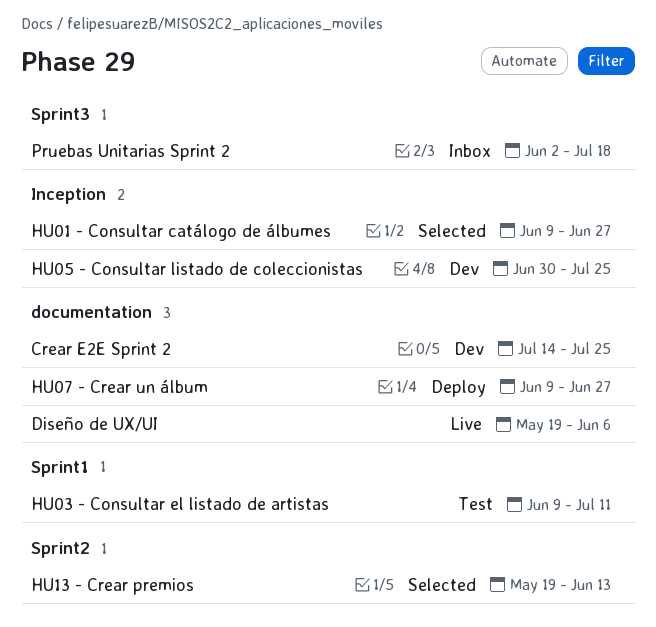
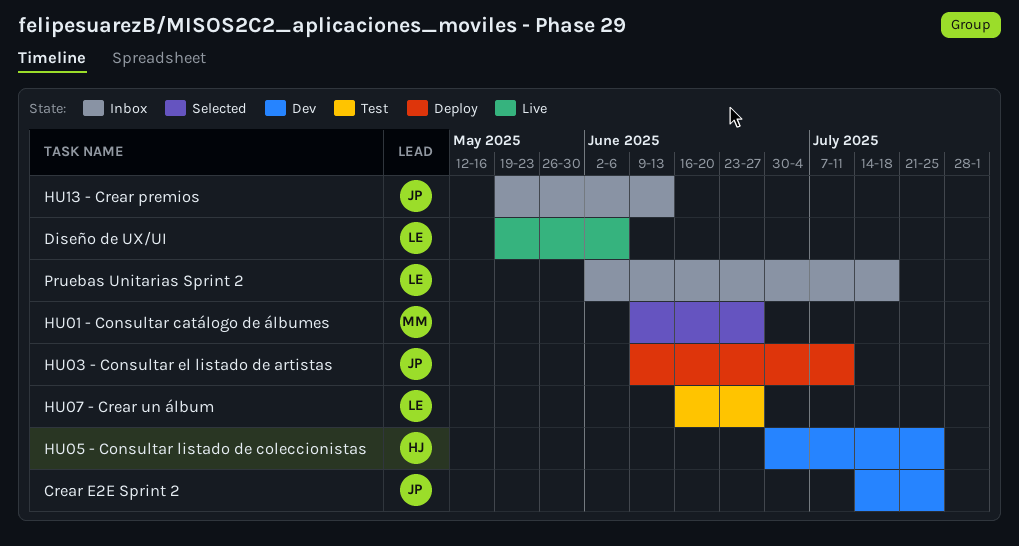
HU03 - Consultar el listado de artistas, status: Test -> Deploy
HU07 - Crear un álbum, status: Deploy -> Test
HU07 - Crear un álbum, start: Jun 9 -> Jun 16
HU13 - Crear premios, status: Selected -> Inbox

